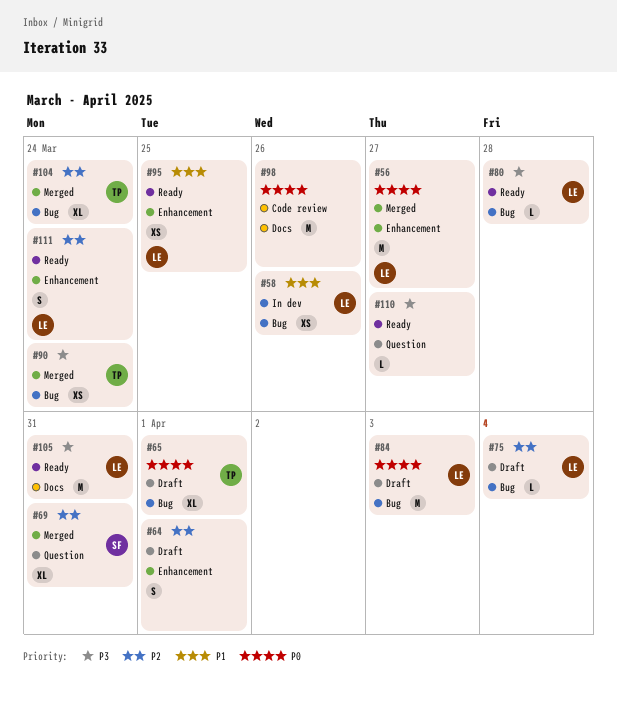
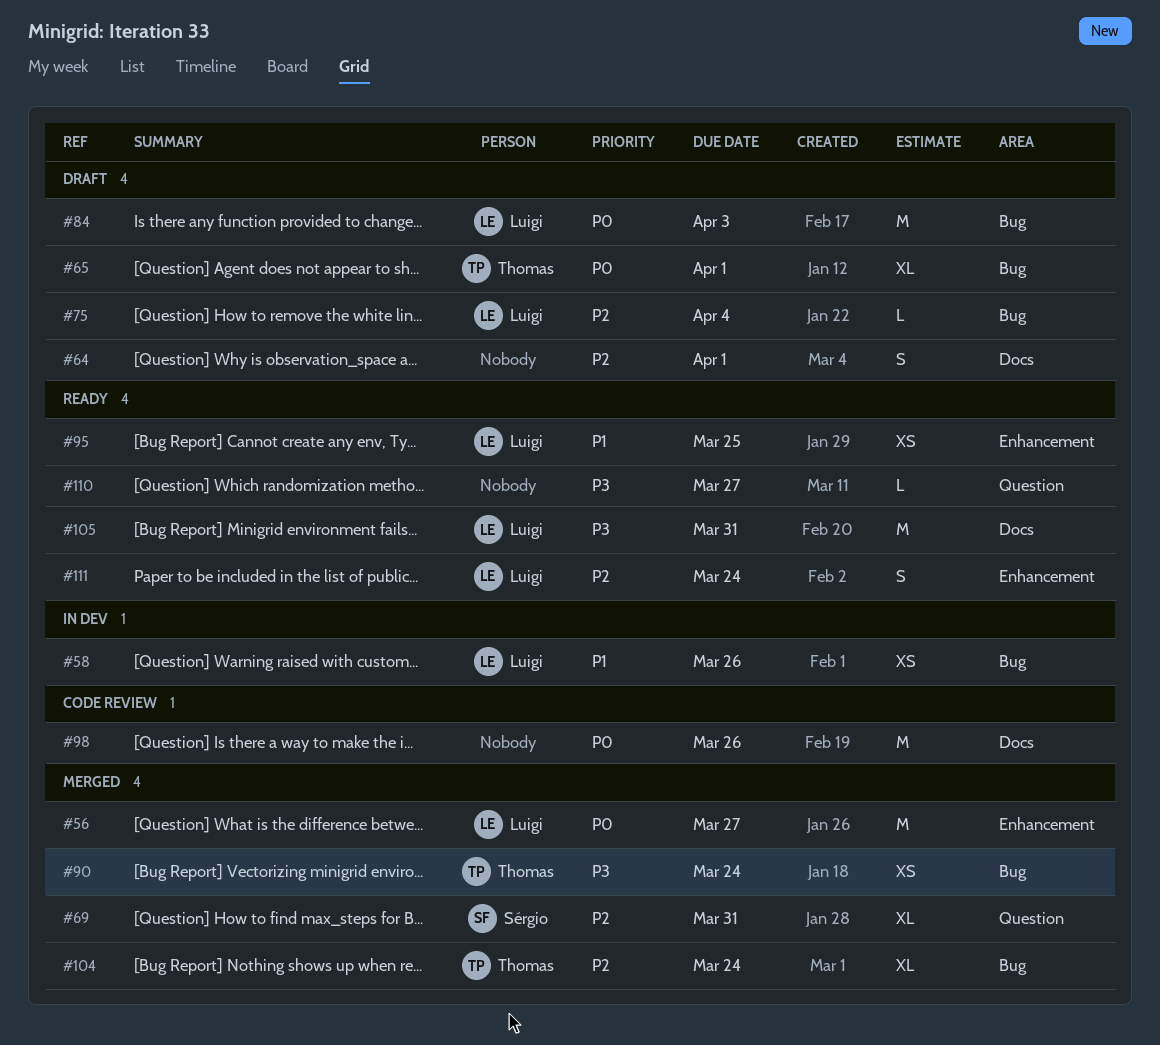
#64, label: Enhancement -> Docs
#80: present -> none

